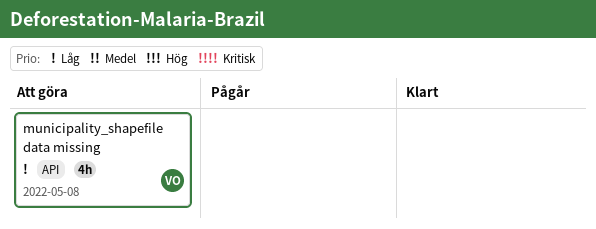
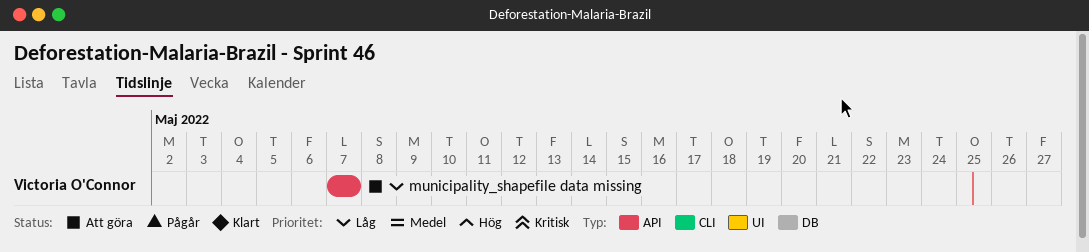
municipality_shapefile data missing, due: May 8 -> May 7

